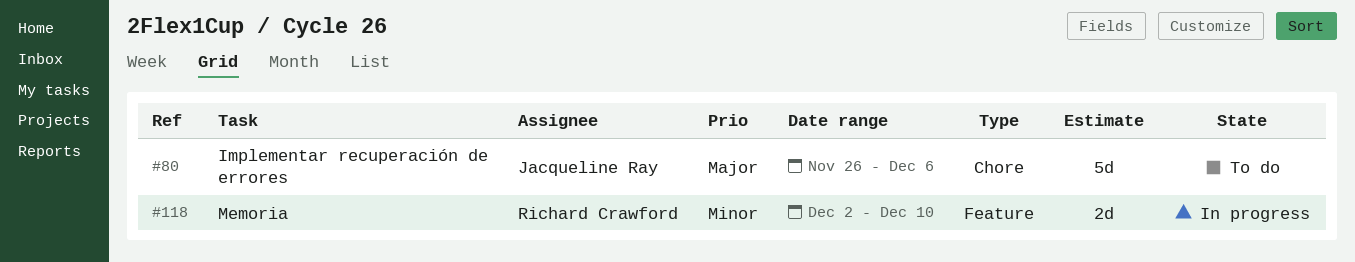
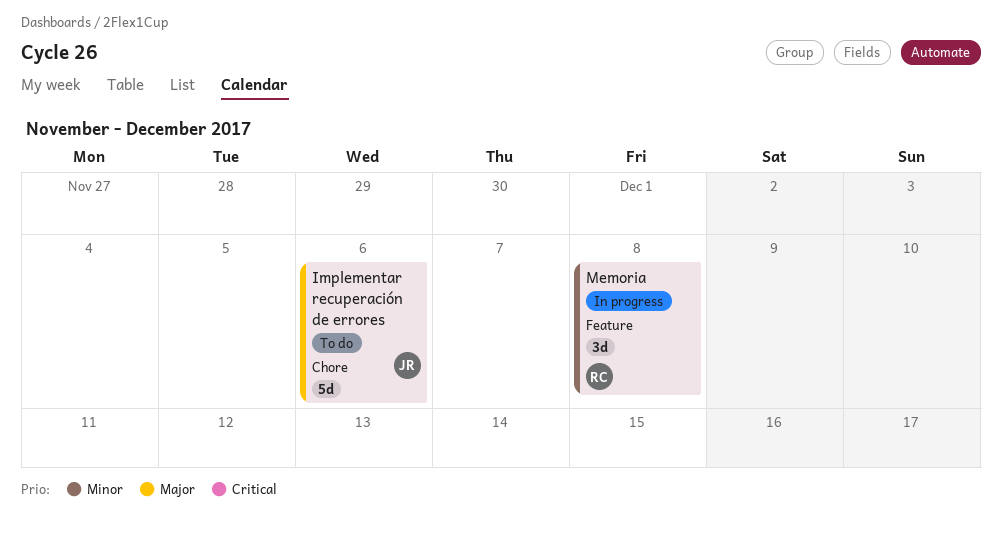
Memoria, estimate: 2d -> 3d
Memoria, due: Dec 10 -> Dec 8

